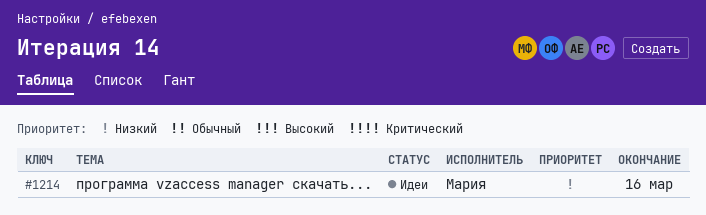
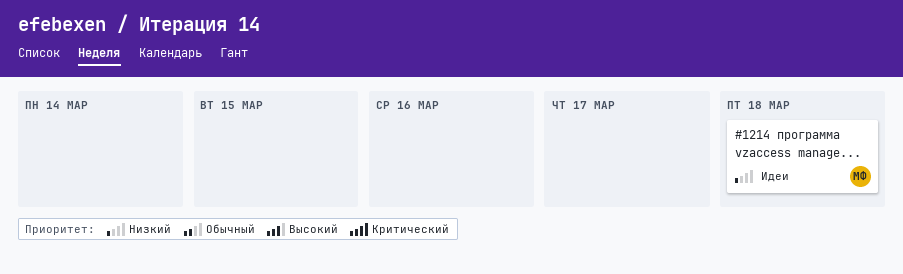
#1214, due: Mar 16 -> Mar 18

